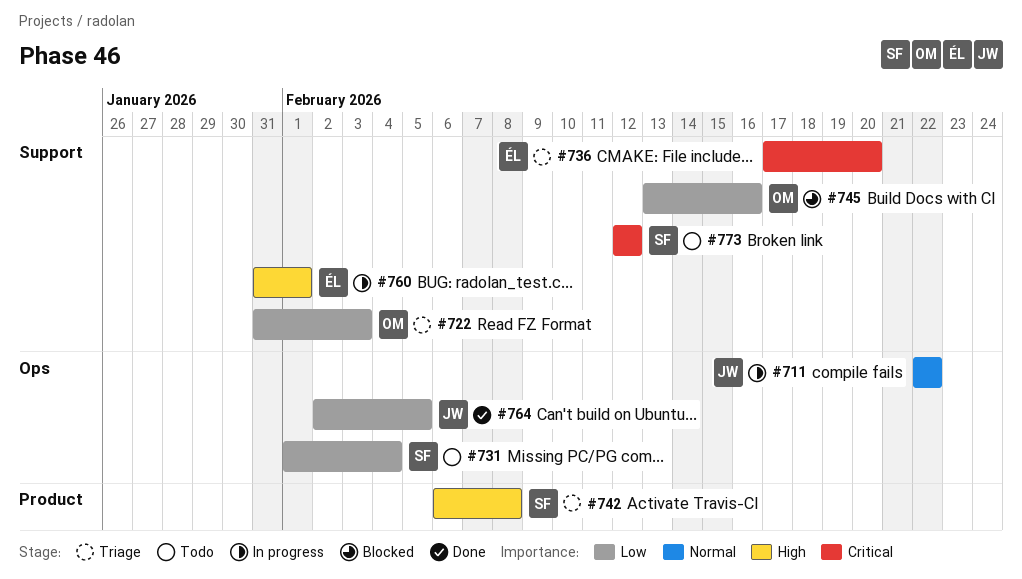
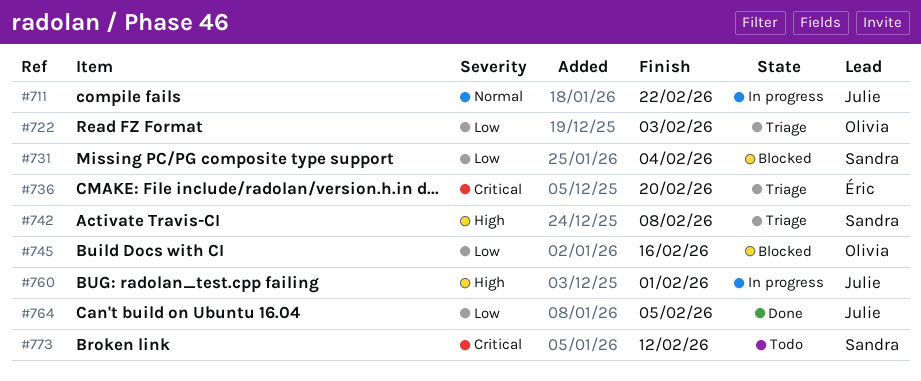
#731, status: Todo -> Blocked
#760, owner: Éric -> Julie

